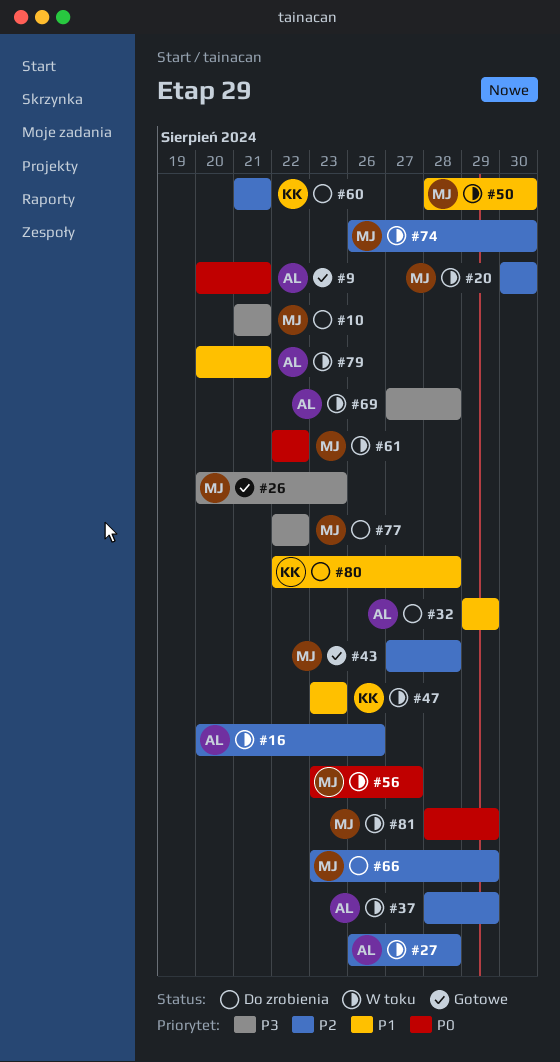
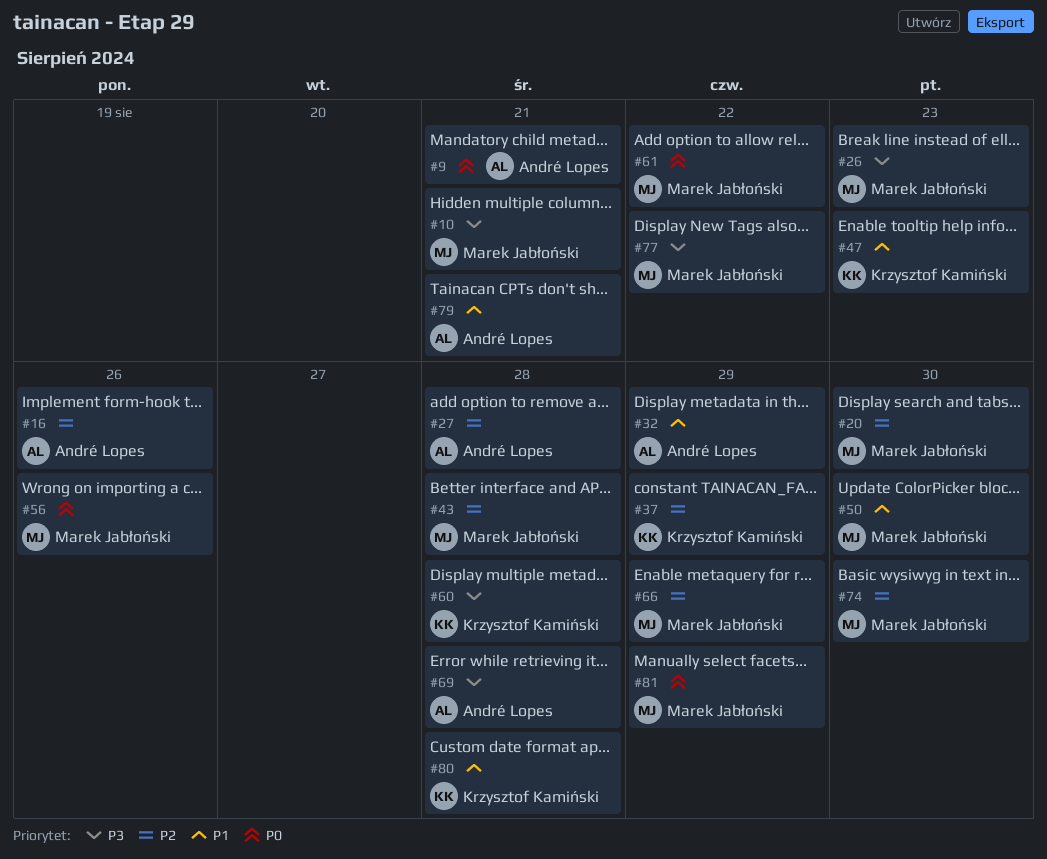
#37, owner: André Lopes -> Krzysztof Kamiński
#56, due: Aug 27 -> Aug 26
#60, priority: P2 -> P3
#60, due: Aug 21 -> Aug 28

